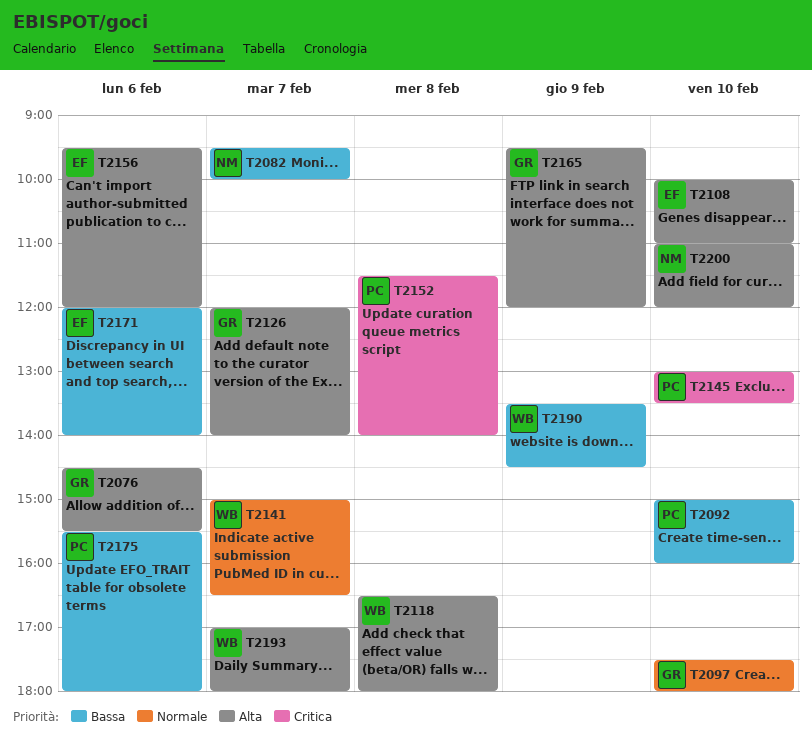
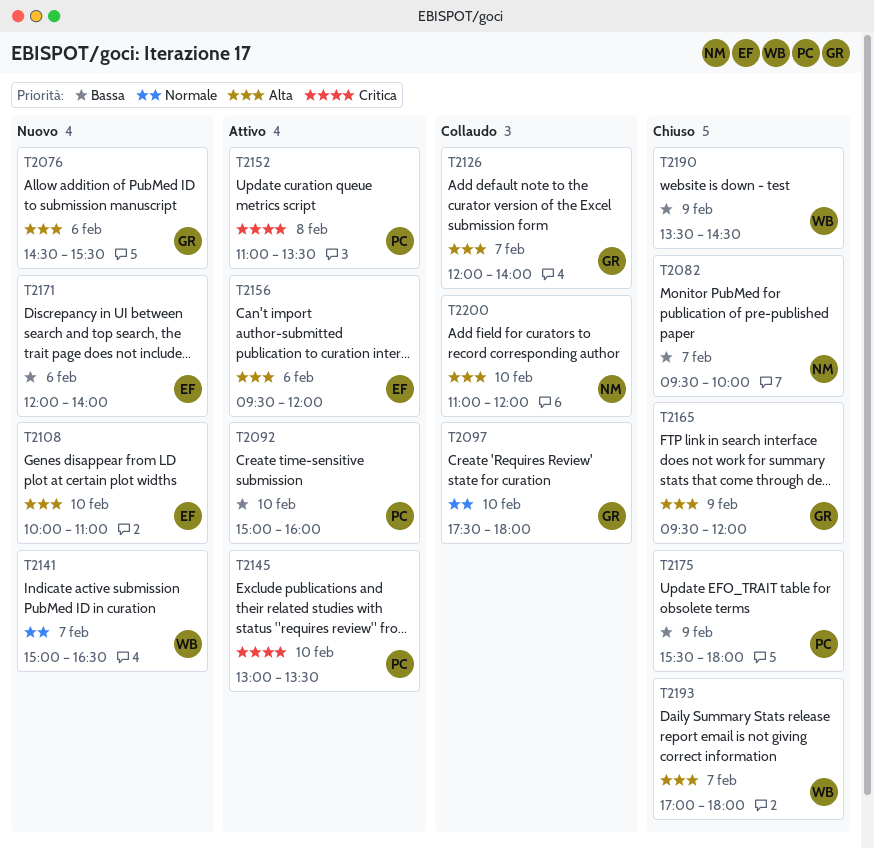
T2118: present -> none
T2152, begins: 11:30 -> 11:00
T2152, ends: 14:00 -> 13:30
T2175, day: Feb 6 -> Feb 9

